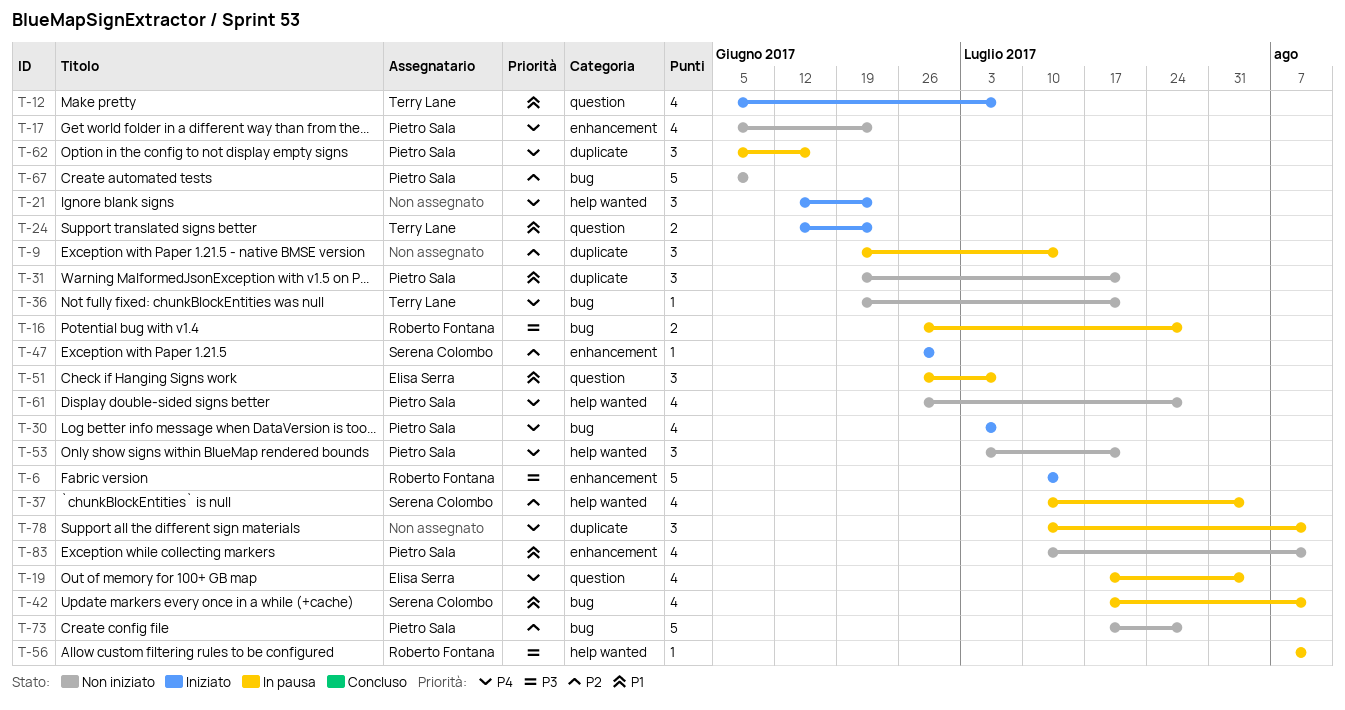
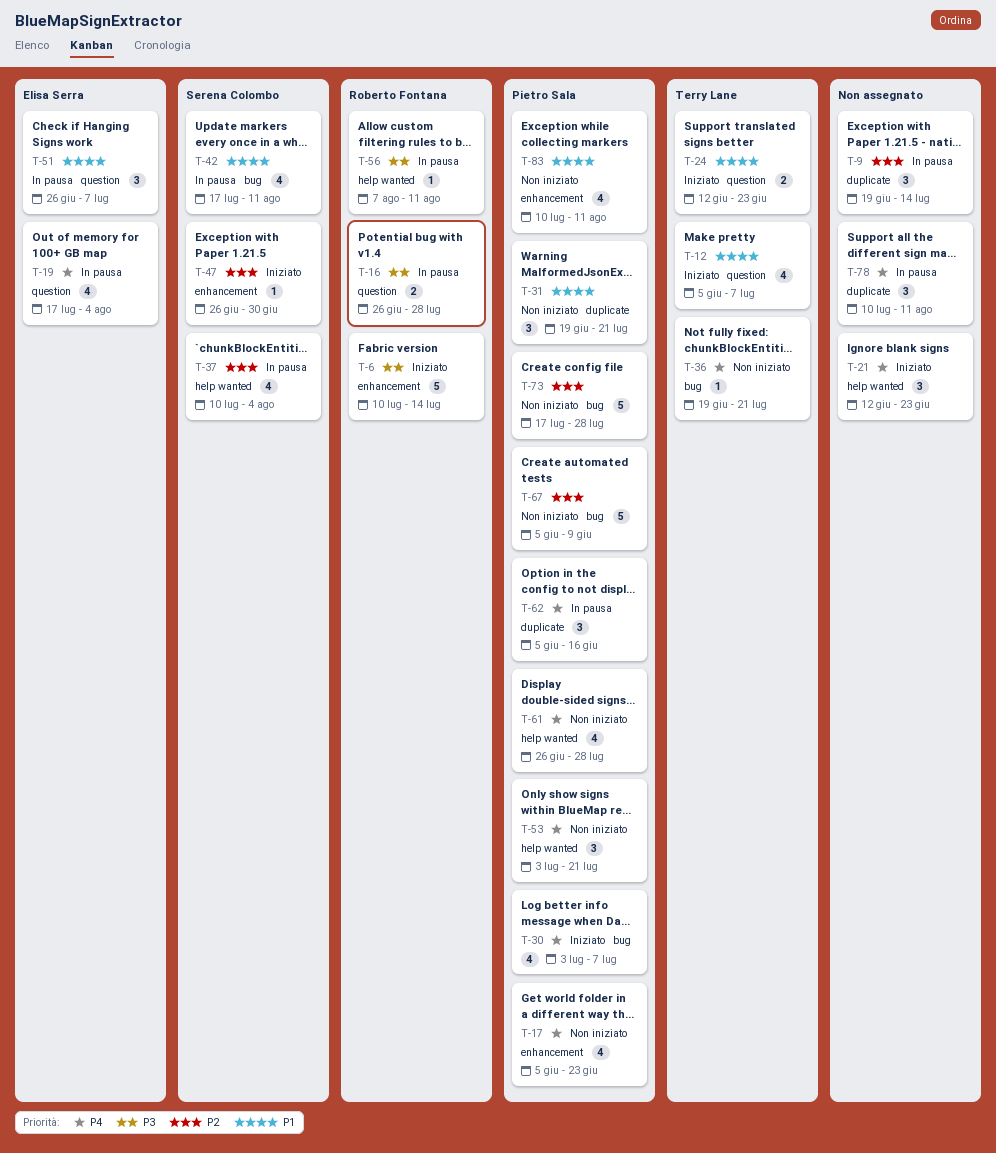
T-16, label: bug -> question

